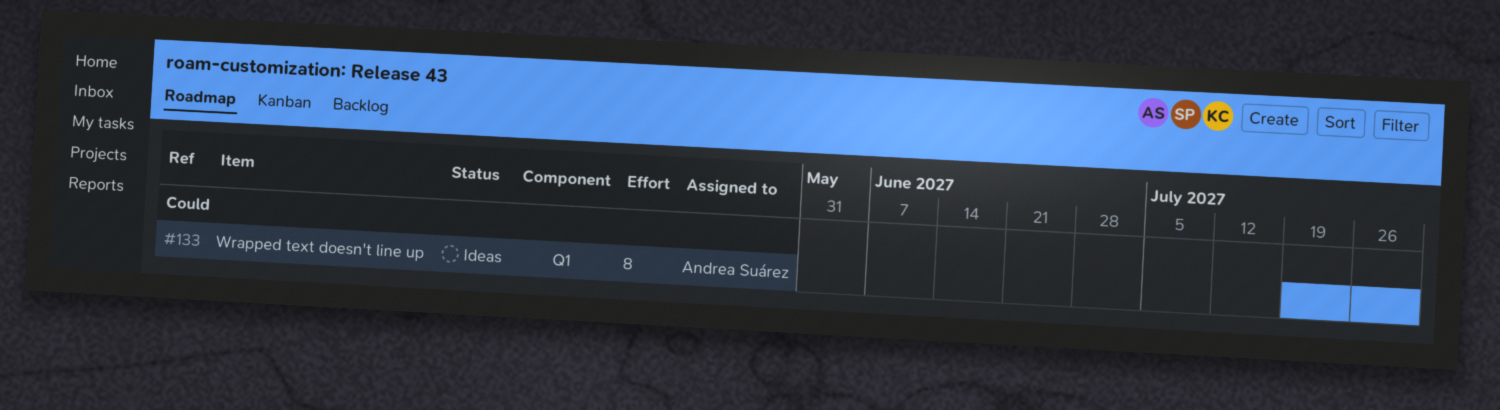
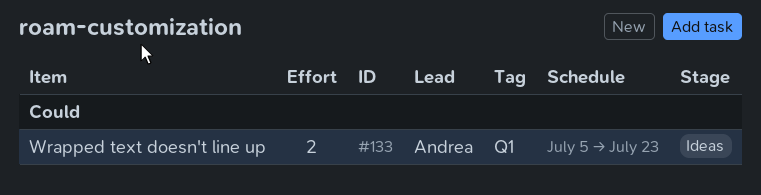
#133, estimate: 8 -> 2
#133, start: Jul 19 -> Jul 5
#133, due: Jul 30 -> Jul 23

